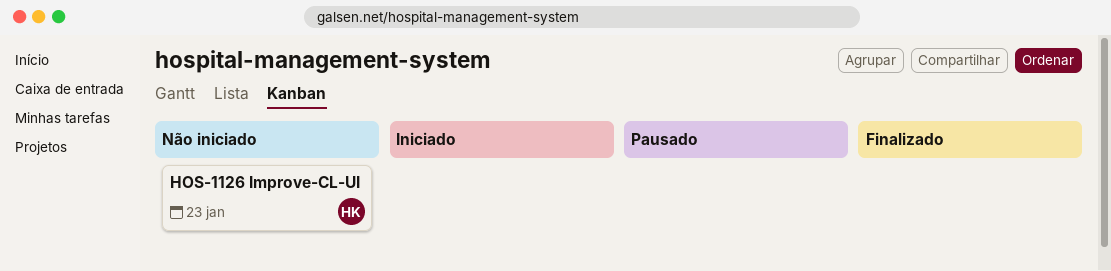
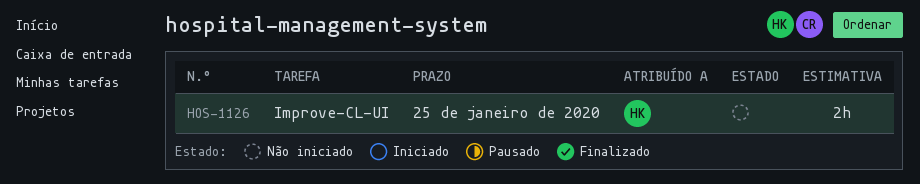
HOS-1126, due: Jan 23 -> Jan 25

